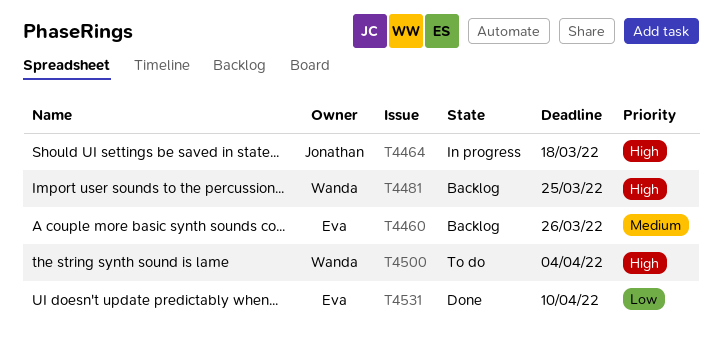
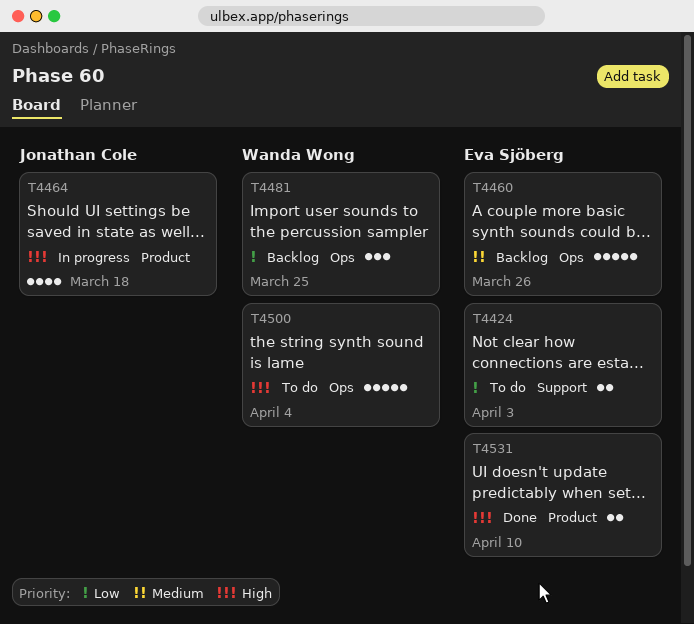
T4424: none -> present
T4481, priority: High -> Low
T4531, priority: Low -> High

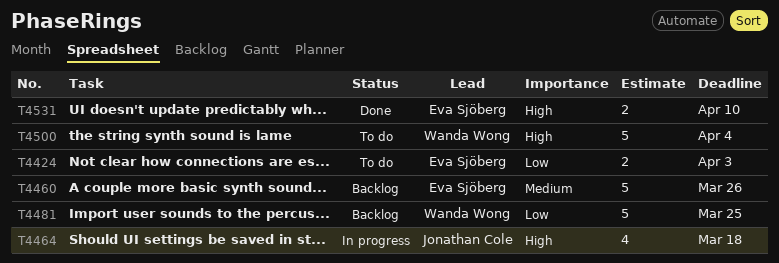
T4481, estimate: 3 -> 5

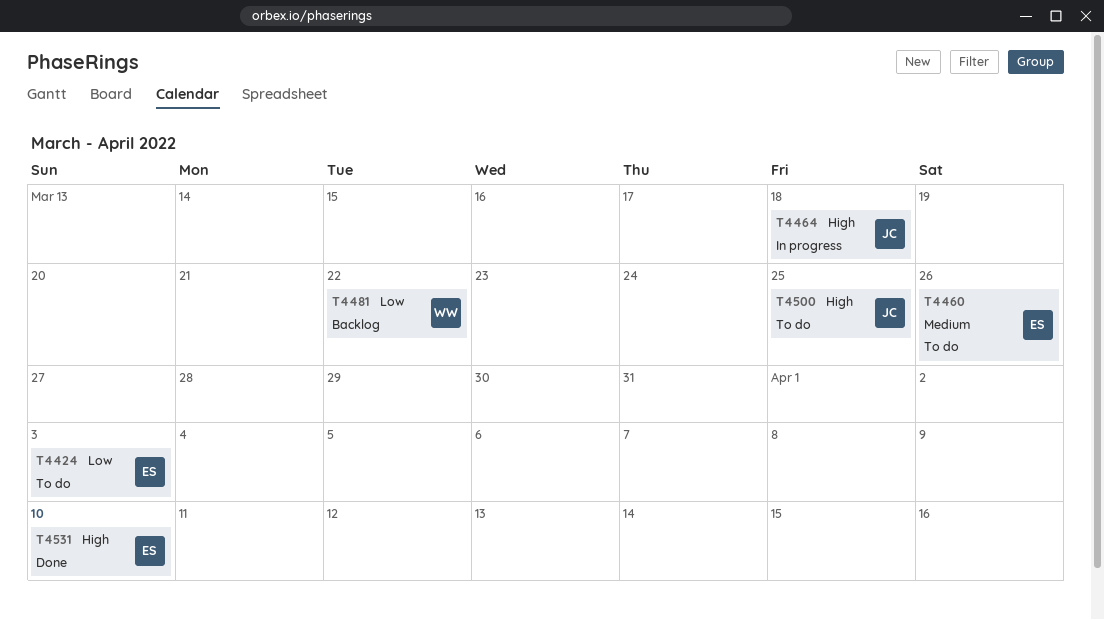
T4460, status: Backlog -> To do
T4481, due: Mar 25 -> Mar 22
T4500, owner: Wanda Wong -> Jonathan Cole
T4500, due: Apr 4 -> Mar 25

